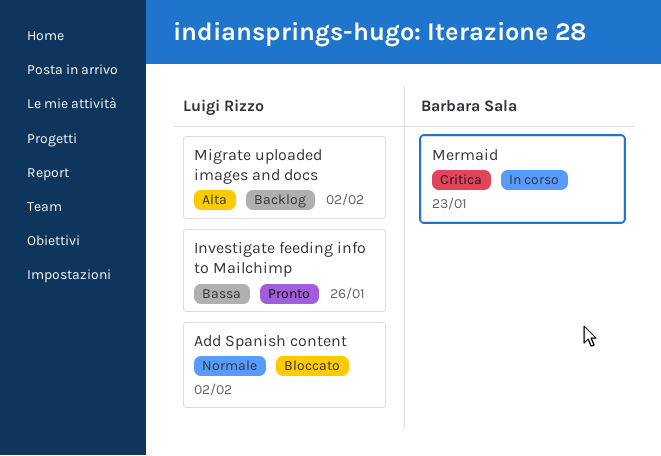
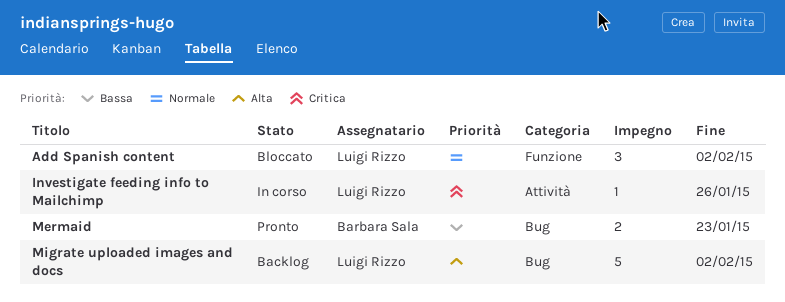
Investigate feeding info to Mailchimp, status: Pronto -> In corso
Investigate feeding info to Mailchimp, priority: Bassa -> Critica
Mermaid, status: In corso -> Pronto
Mermaid, priority: Critica -> Bassa

